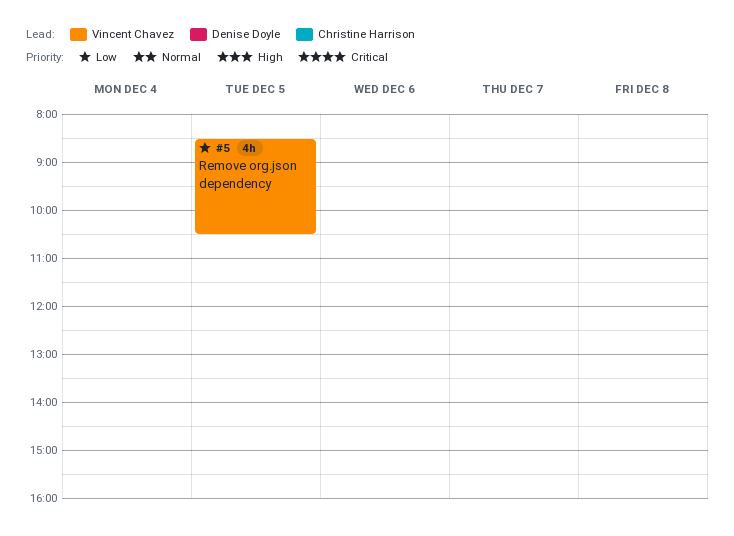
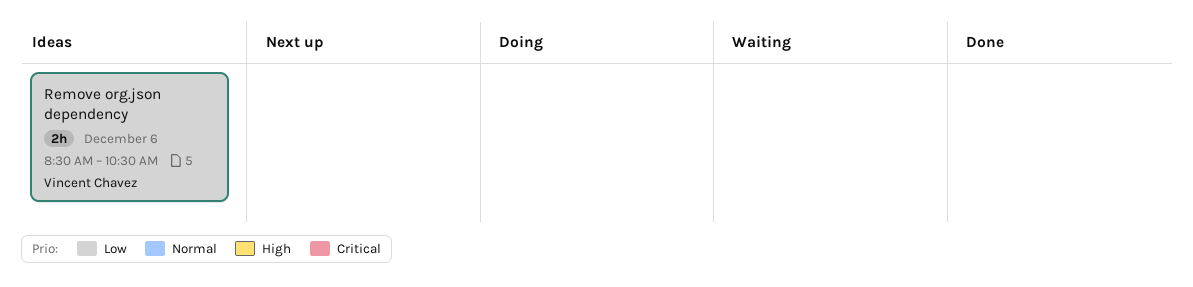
Remove org.json dependency, estimate: 4h -> 2h
Remove org.json dependency, day: Dec 5 -> Dec 6

